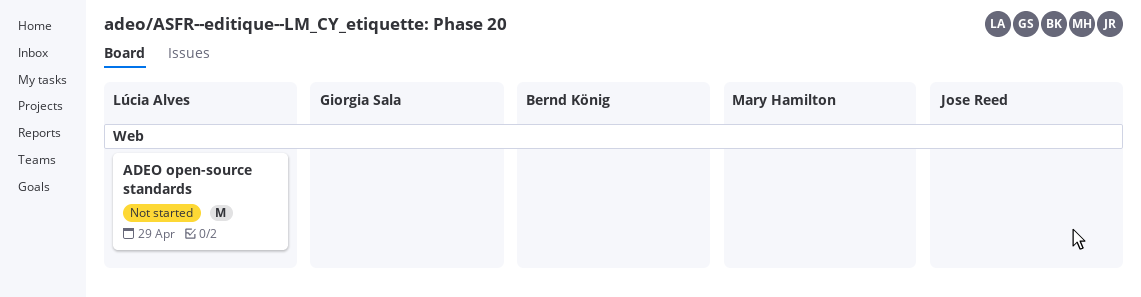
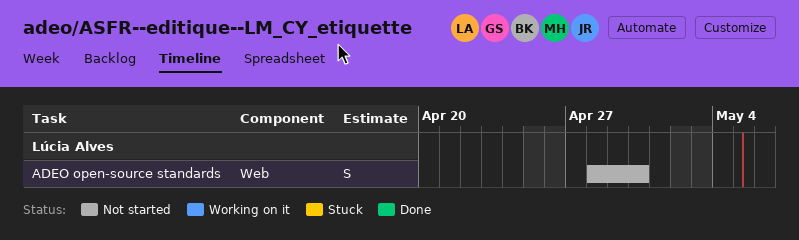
ADEO open-source standards, estimate: M -> S
ADEO open-source standards, due: Apr 29 -> Apr 30

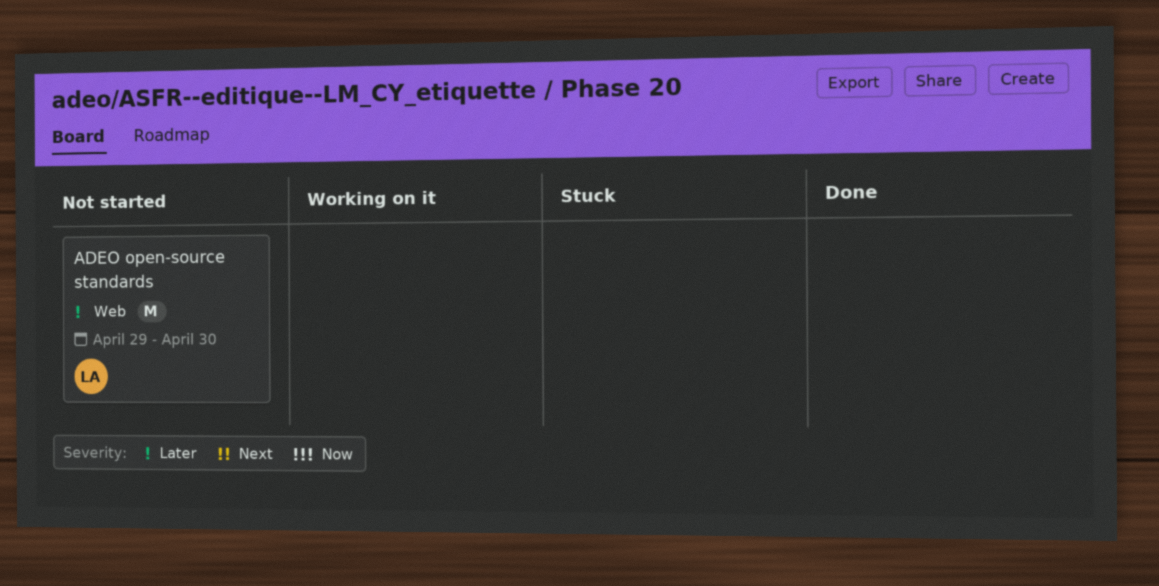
ADEO open-source standards, estimate: S -> M
ADEO open-source standards, start: Apr 28 -> Apr 29

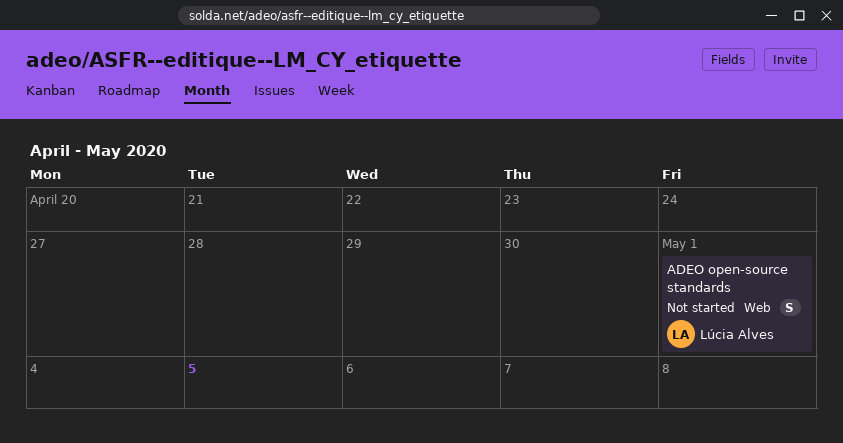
ADEO open-source standards, estimate: M -> S
ADEO open-source standards, due: Apr 30 -> May 1

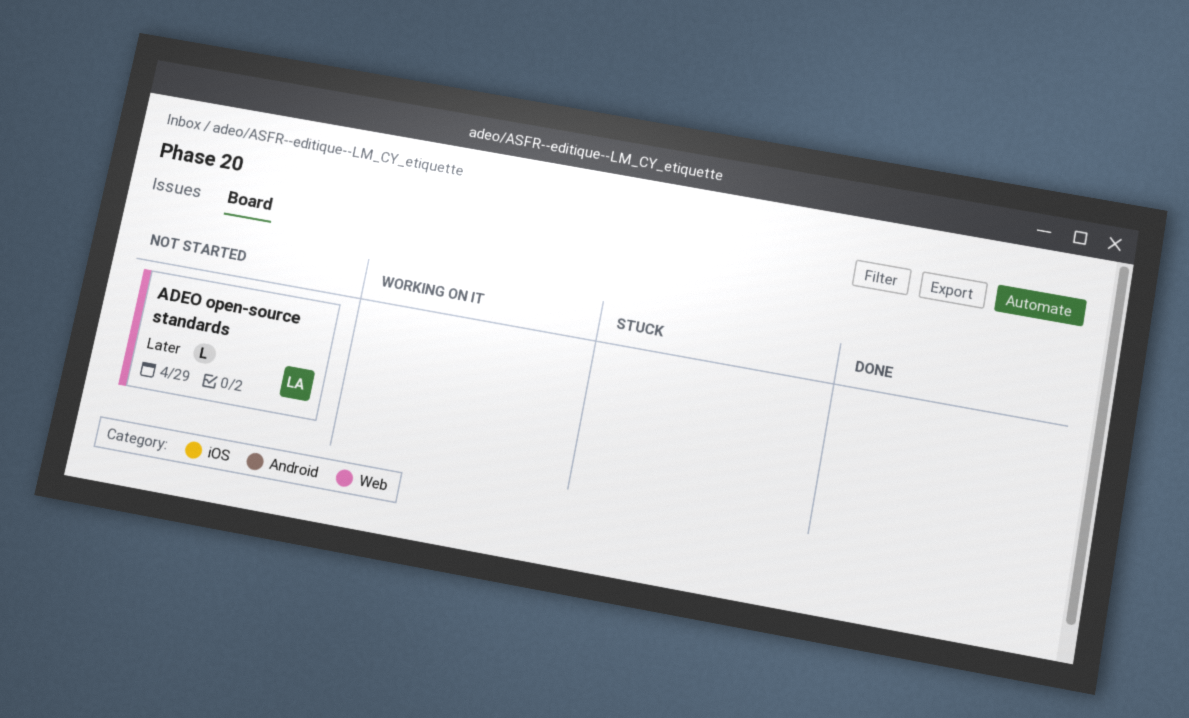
ADEO open-source standards, estimate: S -> L
ADEO open-source standards, due: May 1 -> Apr 29

